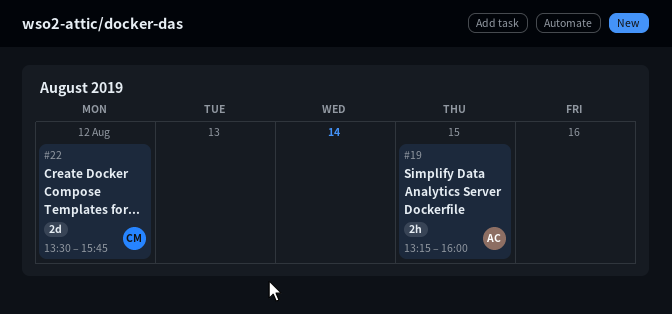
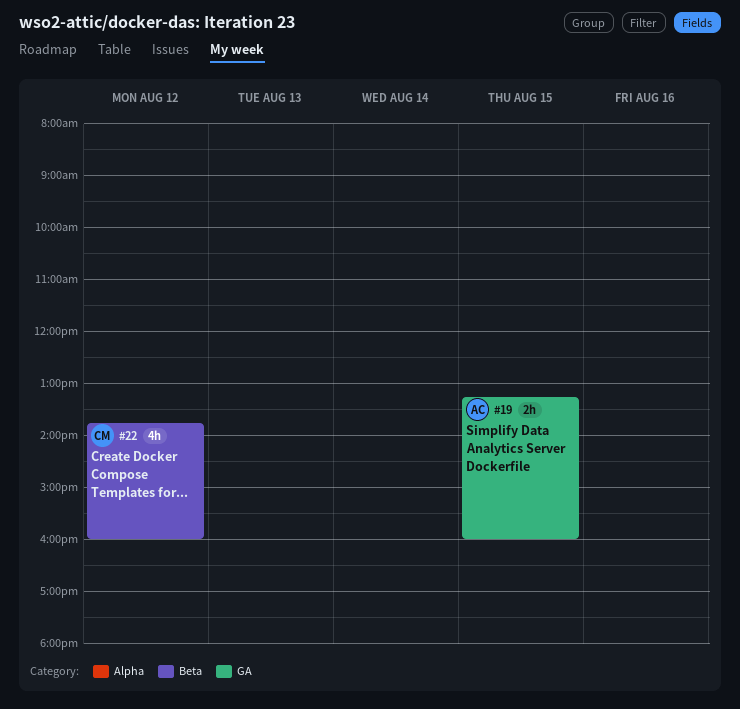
#22, estimate: 2d -> 4h
#22, begins: 13:30 -> 13:45
#22, ends: 15:45 -> 16:00

